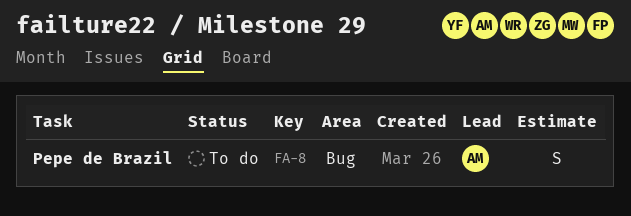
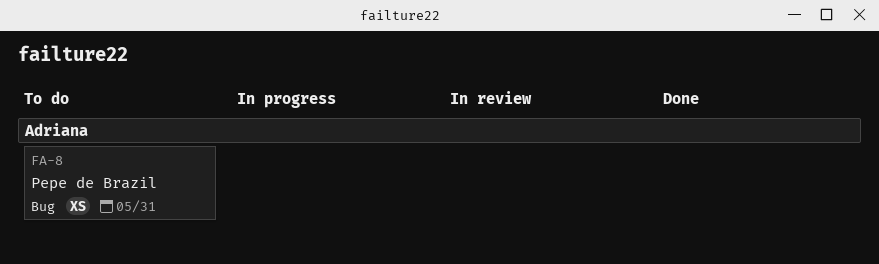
FA-8, estimate: S -> XS

